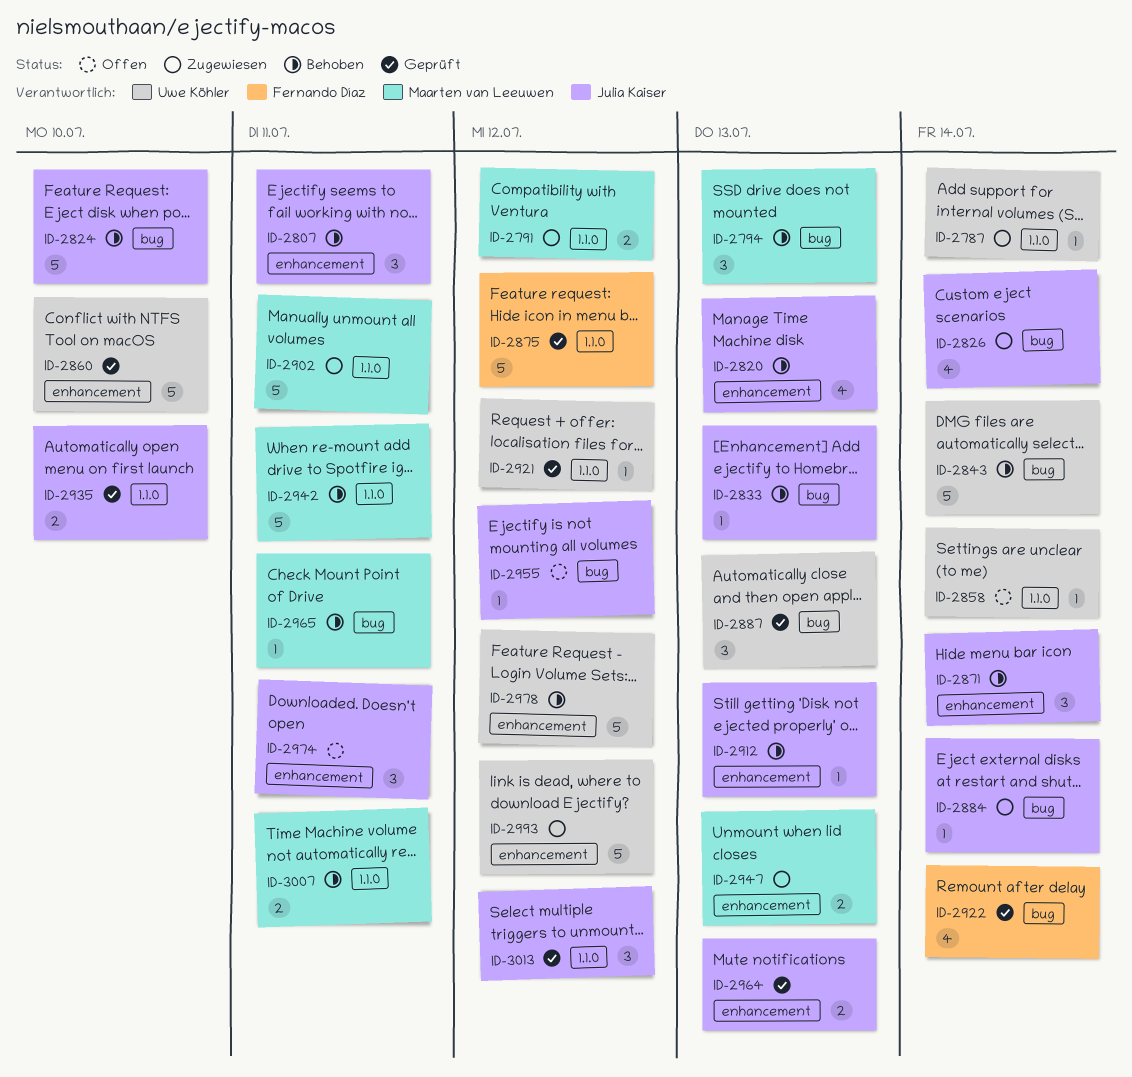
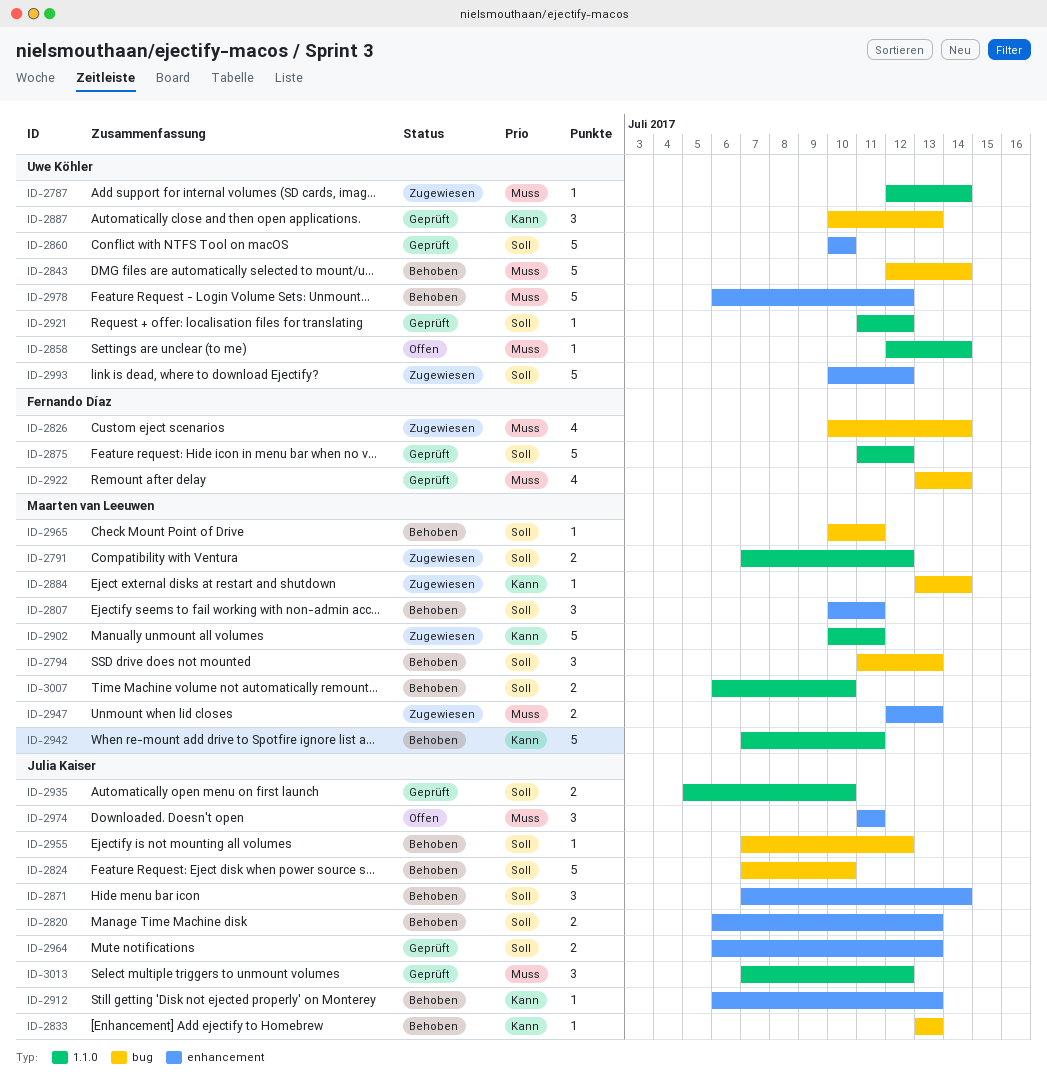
ID-2807, owner: Julia Kaiser -> Maarten van Leeuwen
ID-2820, estimate: 4 -> 2
ID-2826, owner: Julia Kaiser -> Fernando Díaz
ID-2884, owner: Julia Kaiser -> Maarten van Leeuwen
ID-2955, status: Offen -> Behoben
ID-3007, due: Jul 11 -> Jul 10

